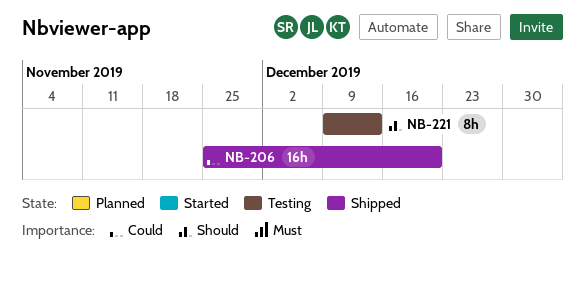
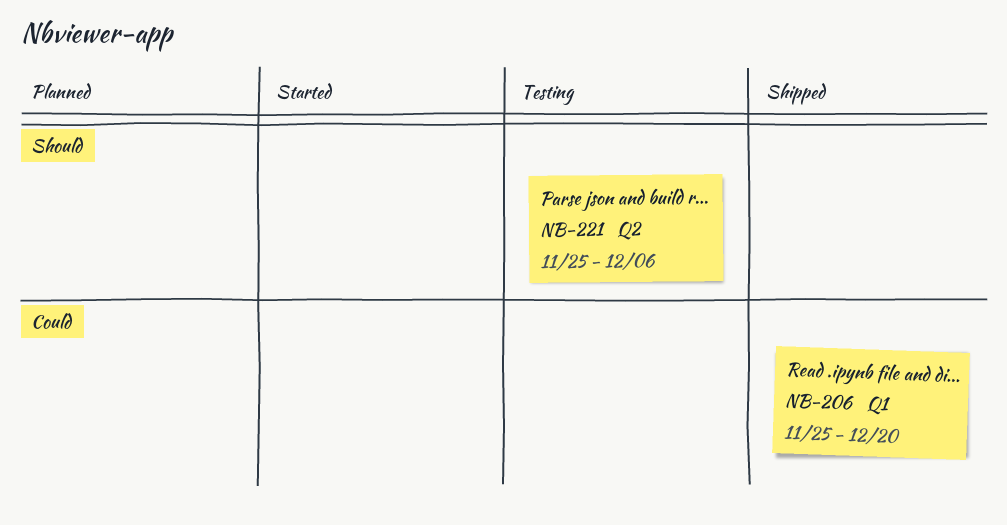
NB-221, start: Dec 9 -> Nov 25
NB-221, due: Dec 13 -> Dec 6

